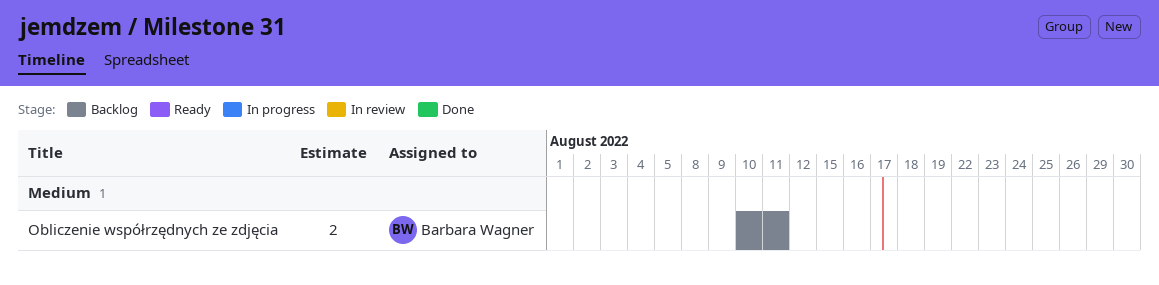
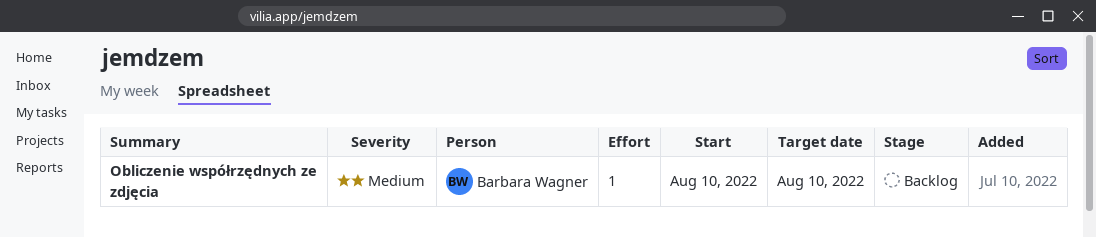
Obliczenie współrzędnych ze zdjęcia, estimate: 2 -> 1
Obliczenie współrzędnych ze zdjęcia, due: Aug 11 -> Aug 10

